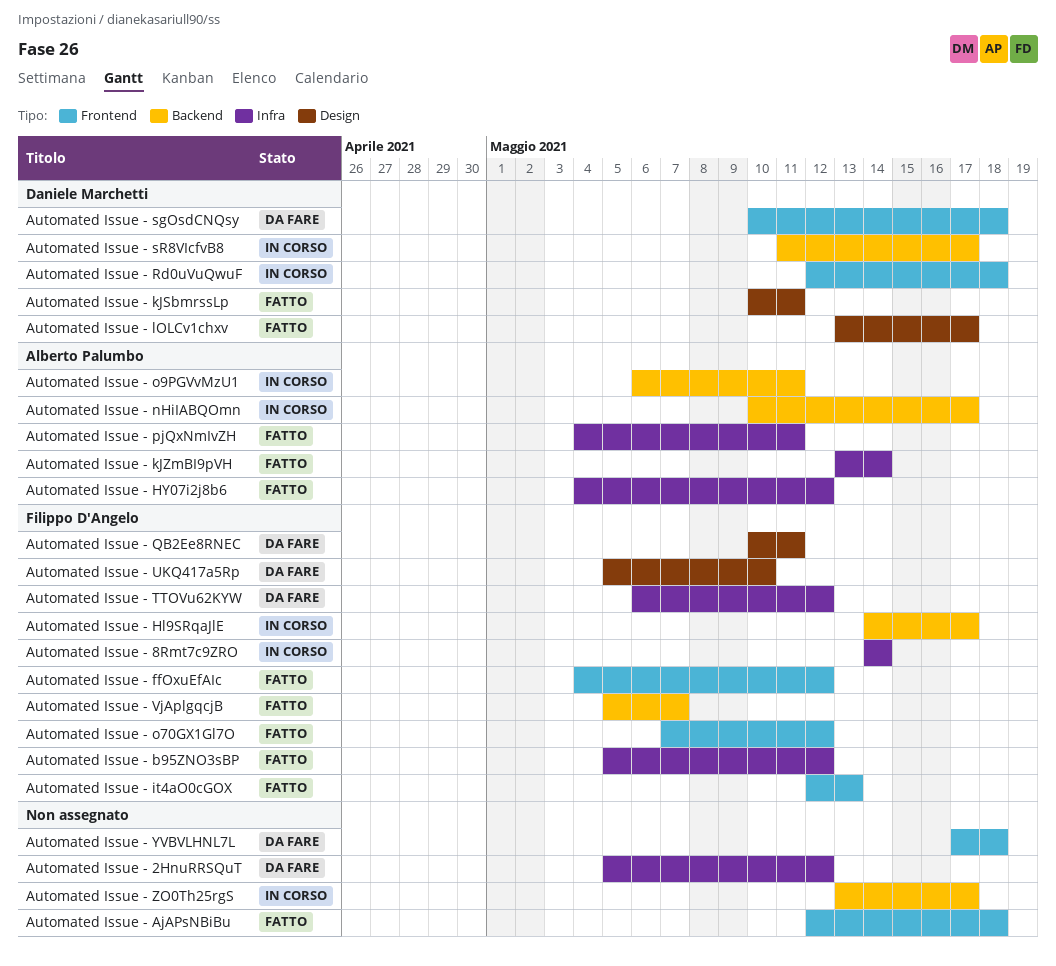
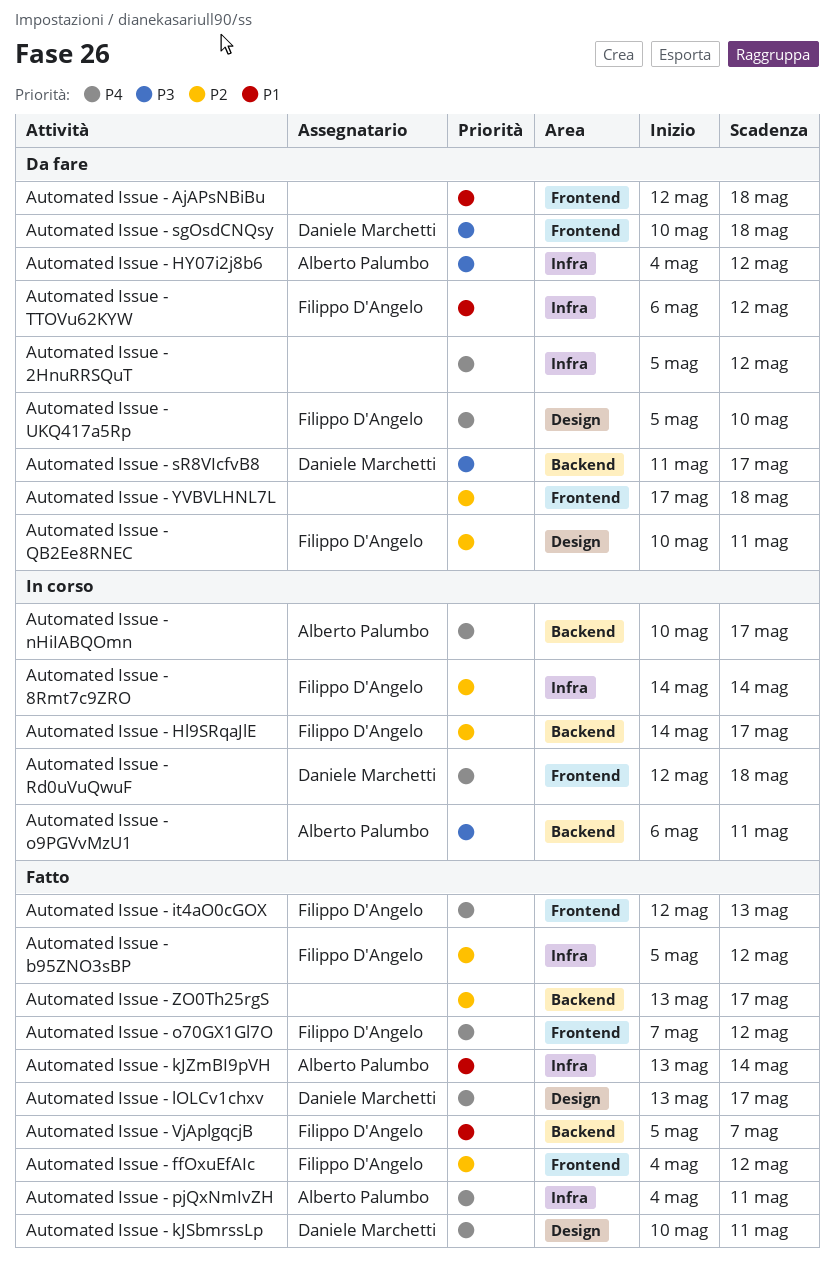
Automated Issue - AjAPsNBiBu, status: Fatto -> Da fare
Automated Issue - HY07i2j8b6, status: Fatto -> Da fare
Automated Issue - sR8VIcfvB8, status: In corso -> Da fare
Automated Issue - ZO0Th25rgS, status: In corso -> Fatto

